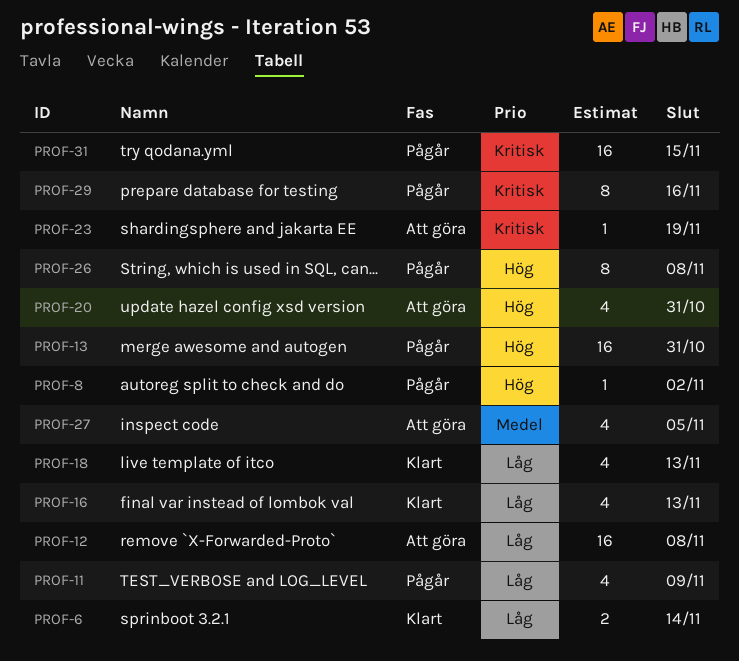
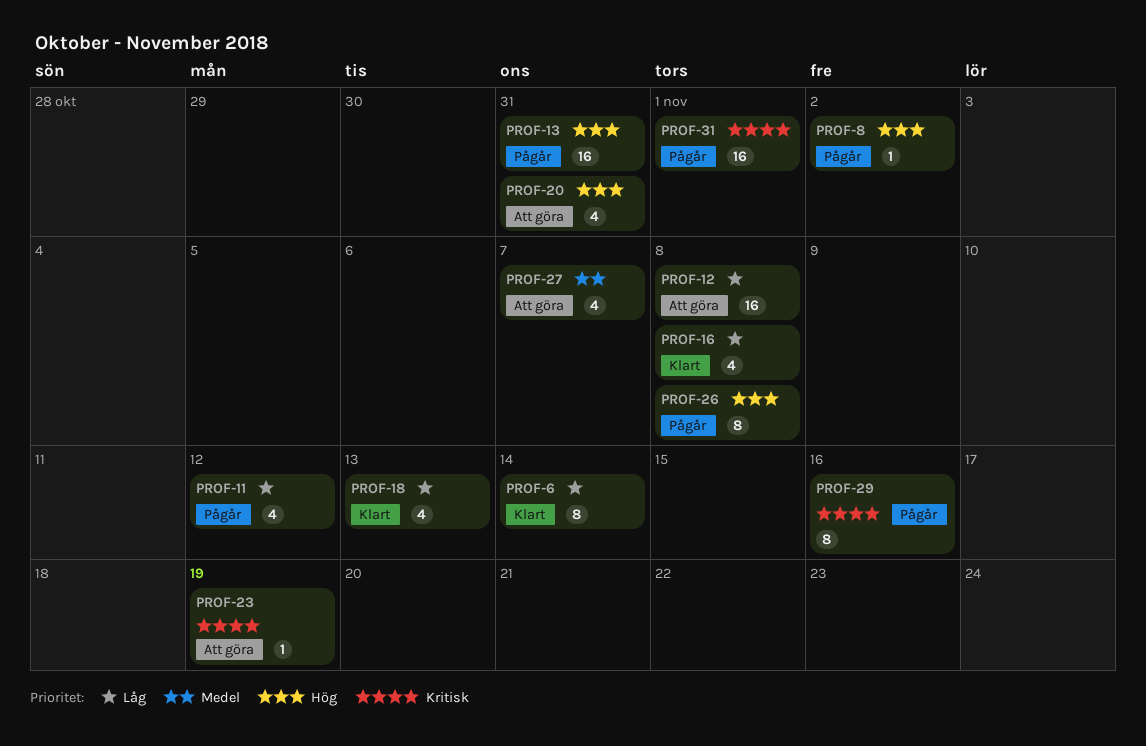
PROF-6, estimate: 2 -> 8
PROF-11, due: Nov 9 -> Nov 12
PROF-16, due: Nov 13 -> Nov 8
PROF-27, due: Nov 5 -> Nov 7
PROF-31, due: Nov 15 -> Nov 1

